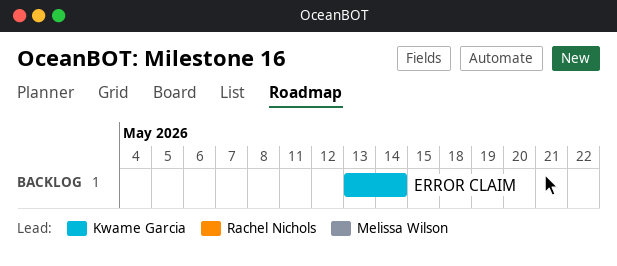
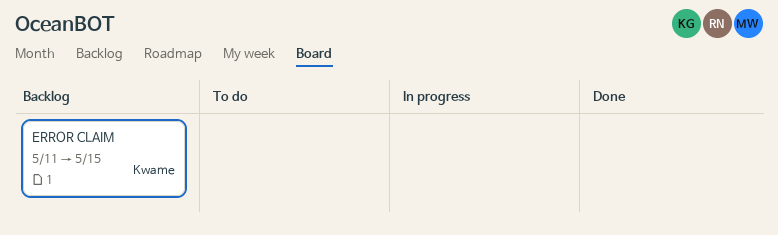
ERROR CLAIM, start: May 13 -> May 11
ERROR CLAIM, due: May 14 -> May 15

